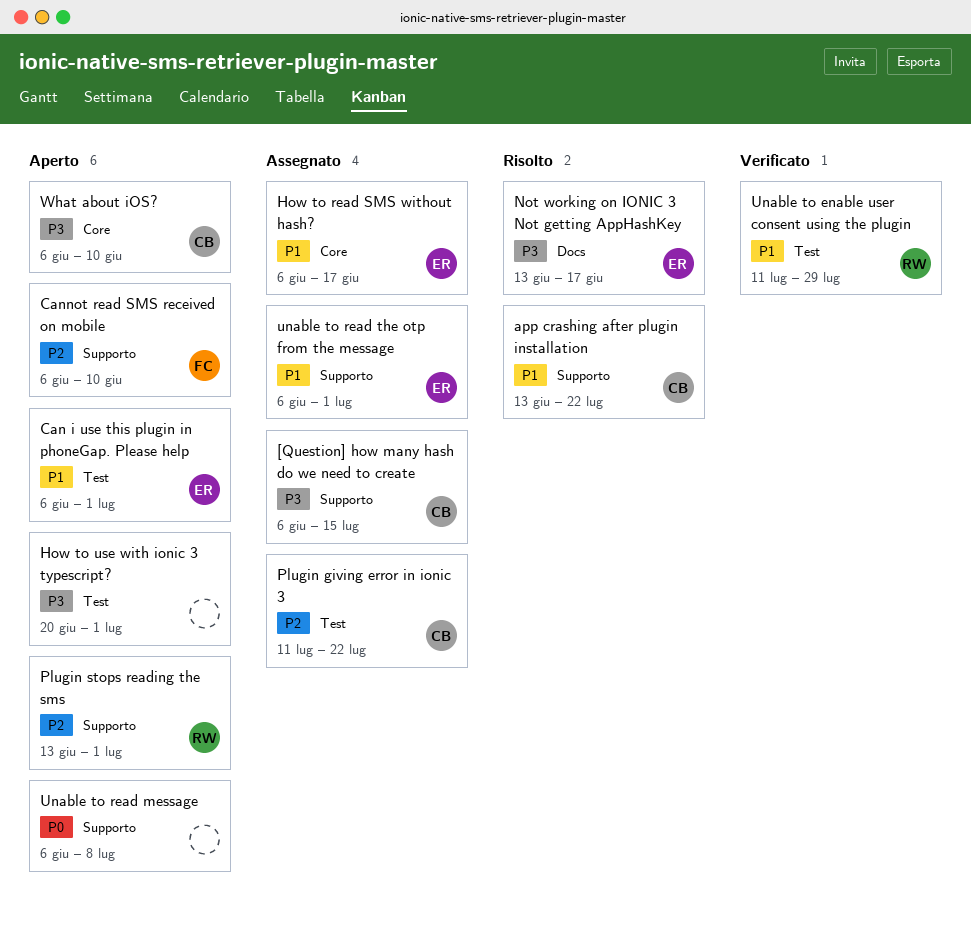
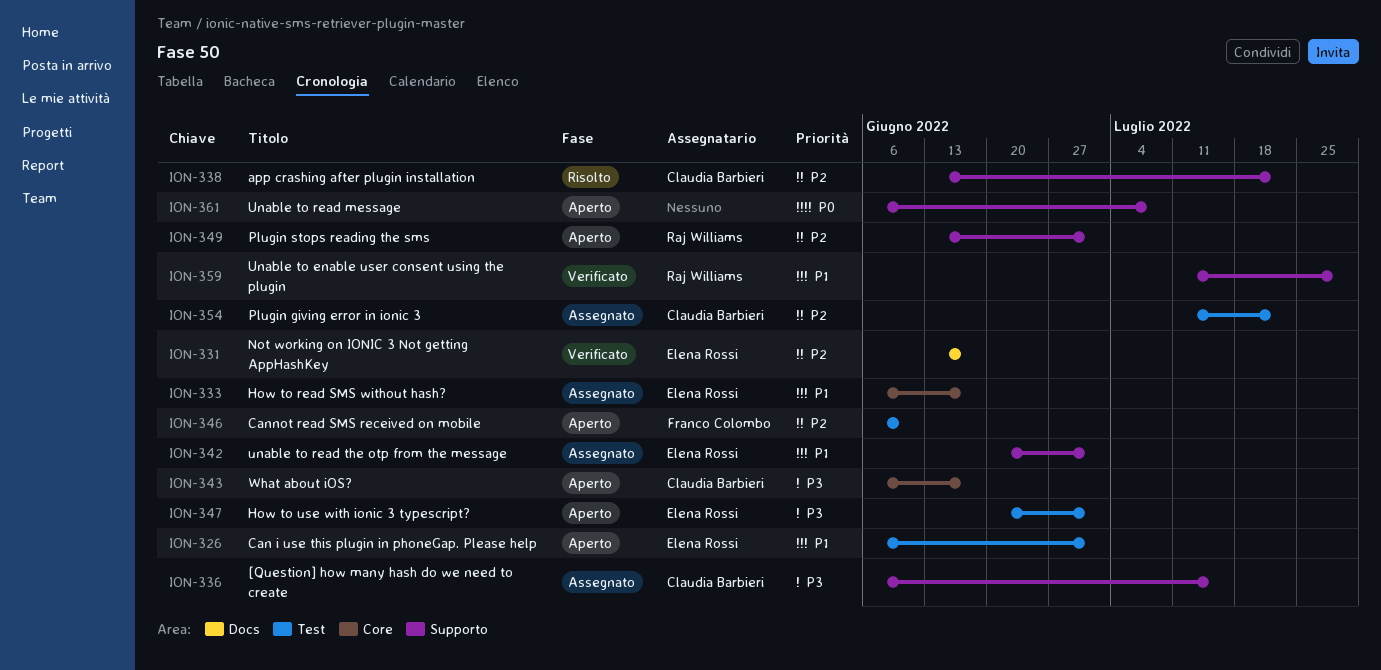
app crashing after plugin installation, priority: P1 -> P2
Cannot read SMS received on mobile, label: Supporto -> Test
How to use with ionic 3 typescript?, owner: none -> Elena Rossi
Not working on IONIC 3 Not getting AppHashKey, status: Risolto -> Verificato
Not working on IONIC 3 Not getting AppHashKey, priority: P3 -> P2
Unable to enable user consent using the plugin, label: Test -> Supporto
unable to read the otp from the message, start: Jun 6 -> Jun 20
What about iOS?, due: Jun 10 -> Jun 17

